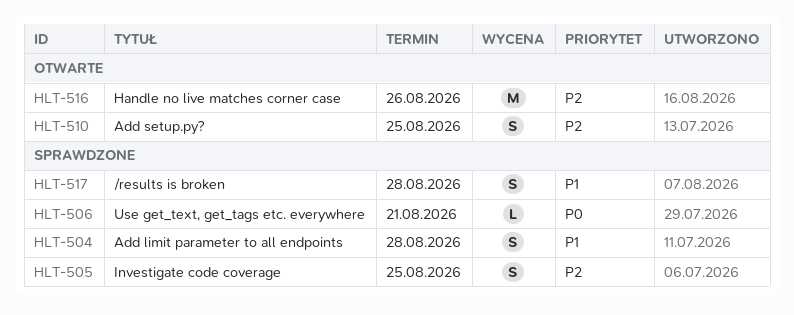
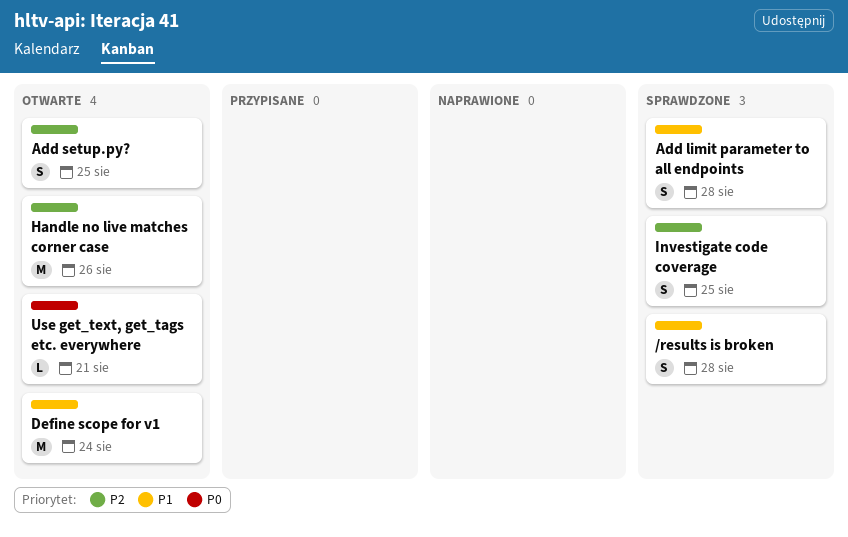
Define scope for v1: none -> present
Use get_text, get_tags etc. everywhere, status: Sprawdzone -> Otwarte

